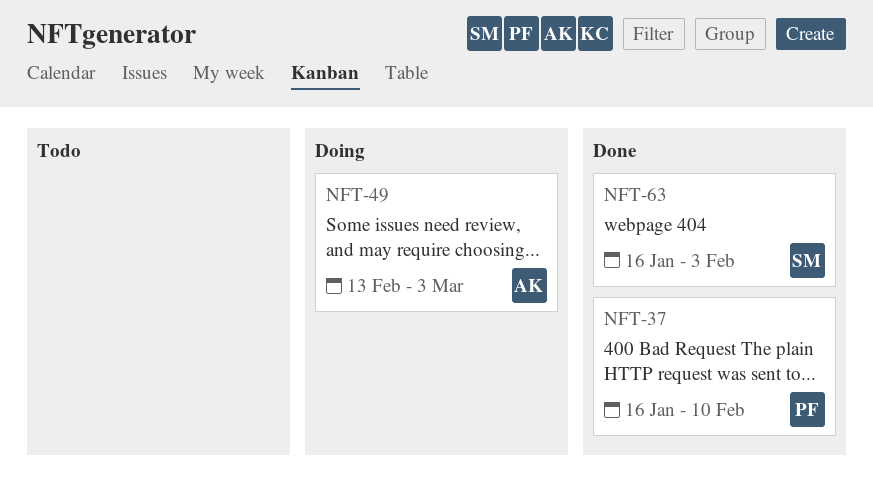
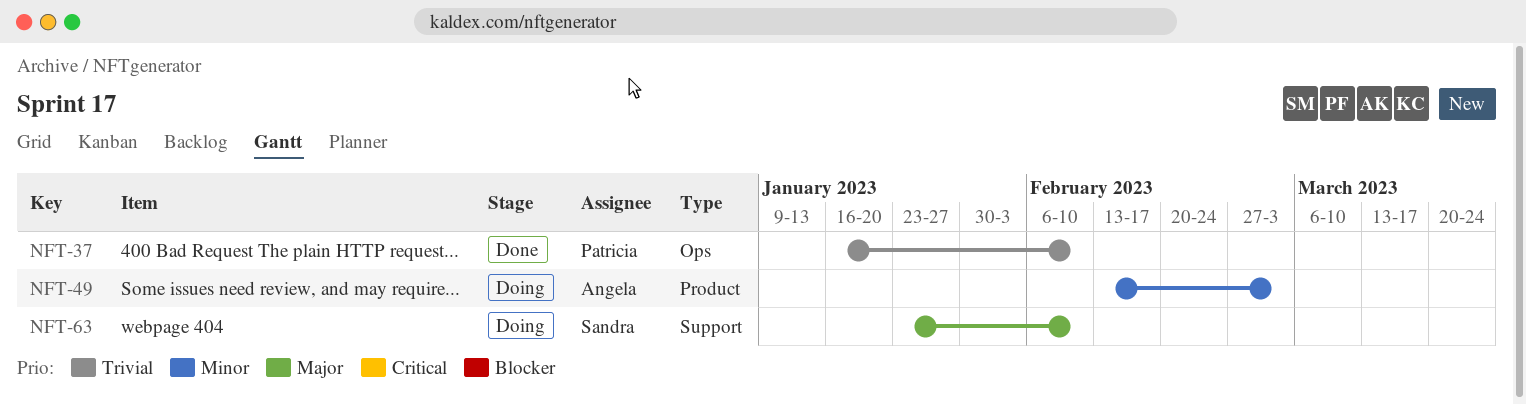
NFT-63, status: Done -> Doing
NFT-63, start: Jan 16 -> Jan 23
NFT-63, due: Feb 3 -> Feb 10

